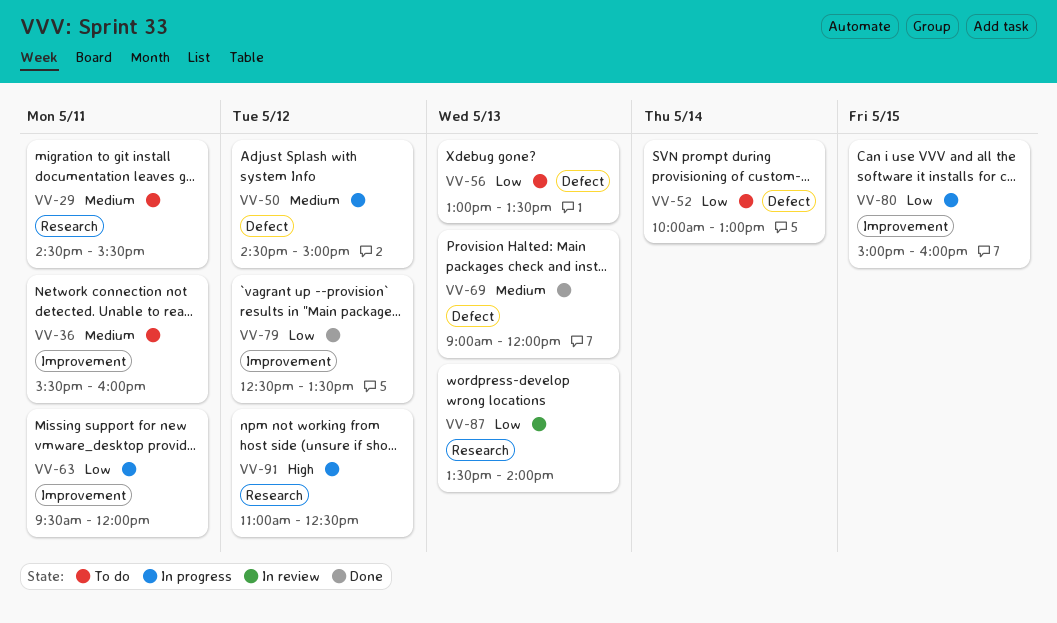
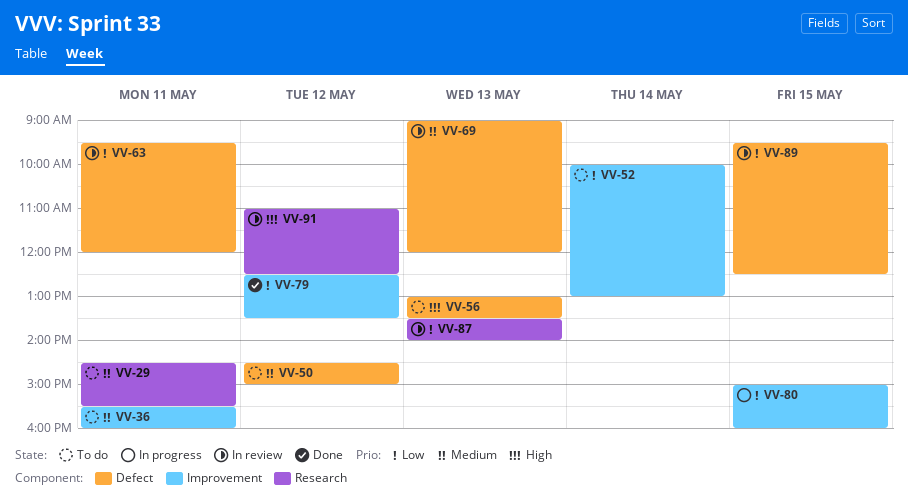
VV-50, status: In progress -> To do
VV-52, label: Defect -> Improvement
VV-56, priority: Low -> High
VV-63, status: In progress -> In review
VV-63, label: Improvement -> Defect
VV-69, status: Done -> In review
VV-89: none -> present
VV-91, status: In progress -> In review

